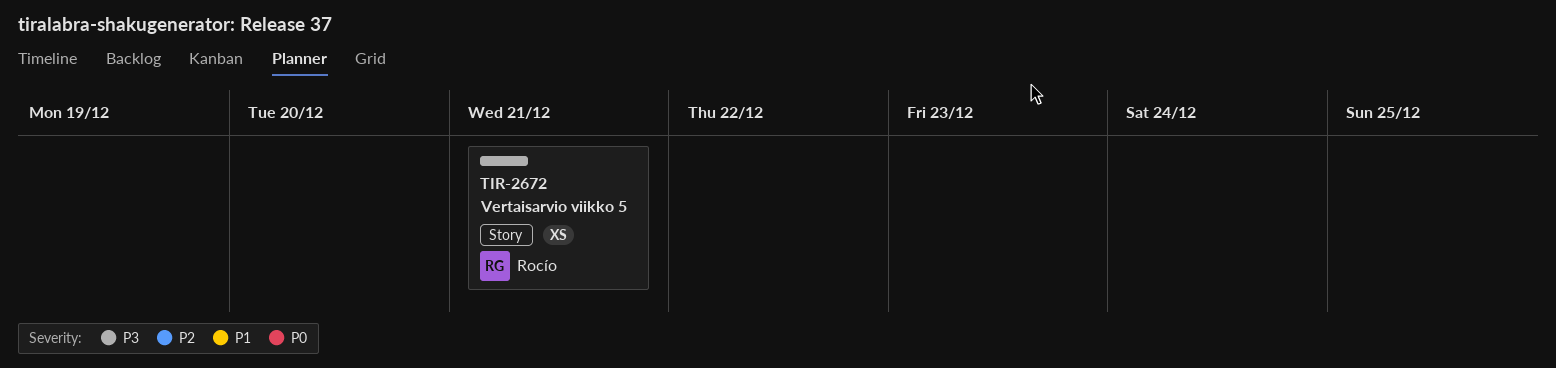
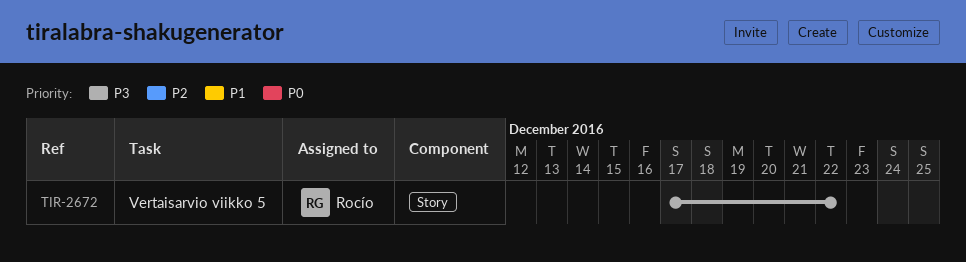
TIR-2672, due: Dec 21 -> Dec 22

